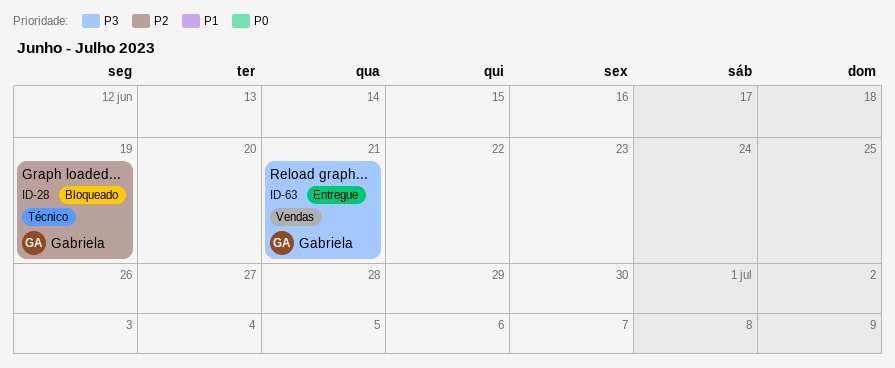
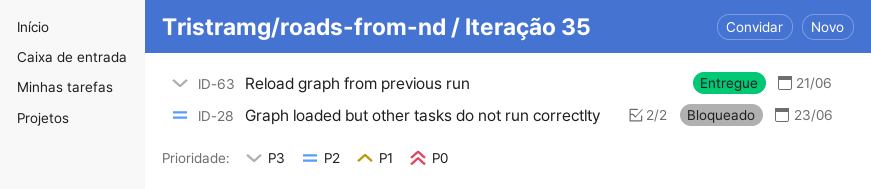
ID-28, due: Jun 19 -> Jun 23

